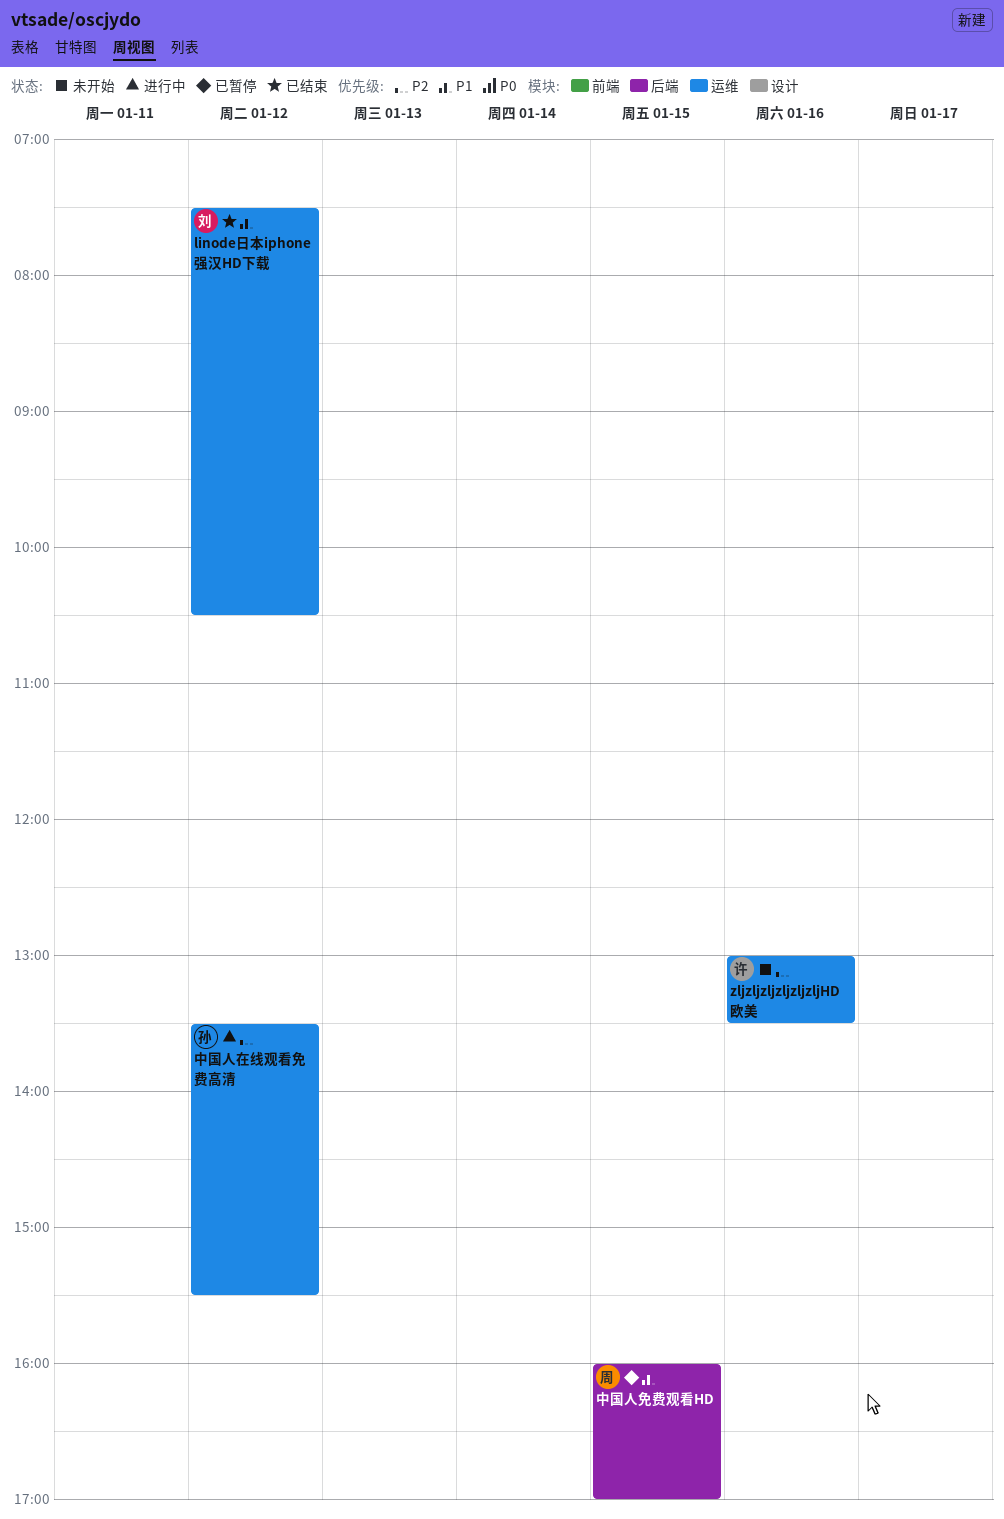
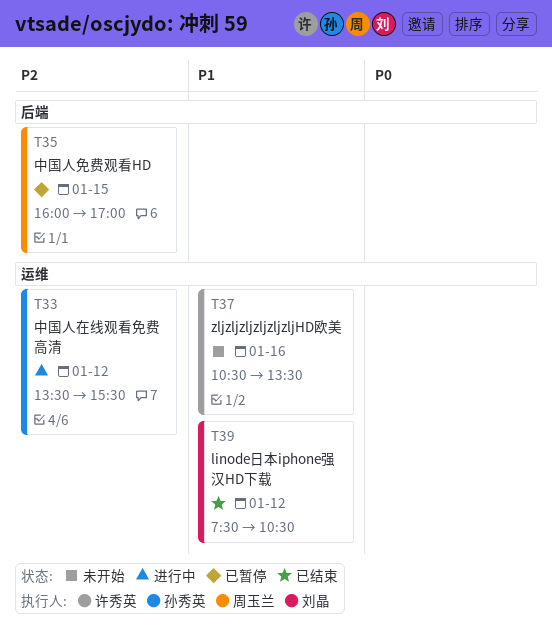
zljzljzljzljzljzljHD欧美, priority: P2 -> P1
zljzljzljzljzljzljHD欧美, begins: 13:00 -> 10:30
中国人免费观看HD, priority: P1 -> P2

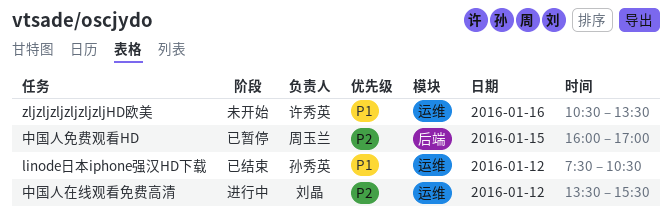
linode日本iphone强汉HD下载, owner: 刘晶 -> 孙秀英
中国人在线观看免费高清, owner: 孙秀英 -> 刘晶

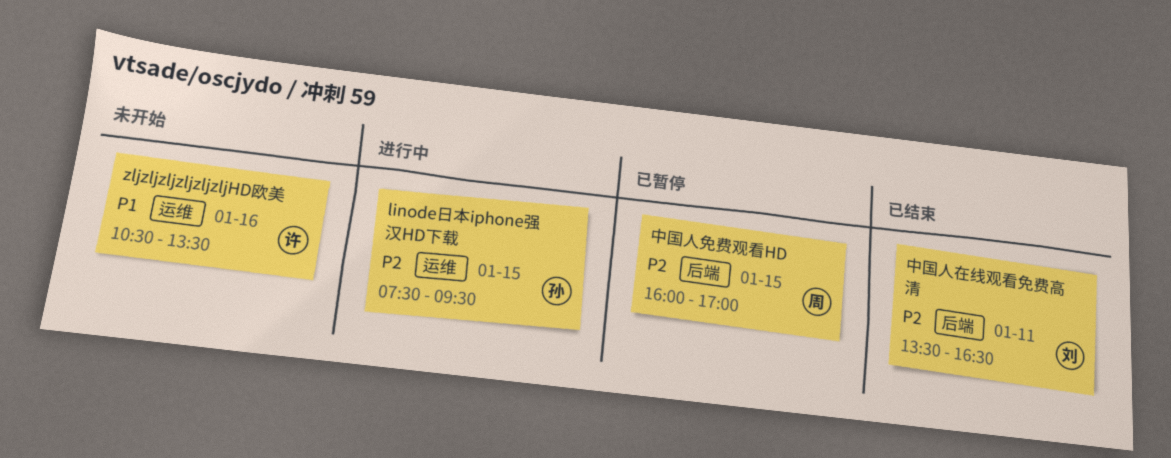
linode日本iphone强汉HD下载, status: 已结束 -> 进行中
linode日本iphone强汉HD下载, priority: P1 -> P2
linode日本iphone强汉HD下载, day: Jan 12 -> Jan 15
linode日本iphone强汉HD下载, ends: 10:30 -> 09:30
中国人在线观看免费高清, status: 进行中 -> 已结束
中国人在线观看免费高清, label: 运维 -> 后端
中国人在线观看免费高清, day: Jan 12 -> Jan 11
中国人在线观看免费高清, ends: 15:30 -> 16:30

